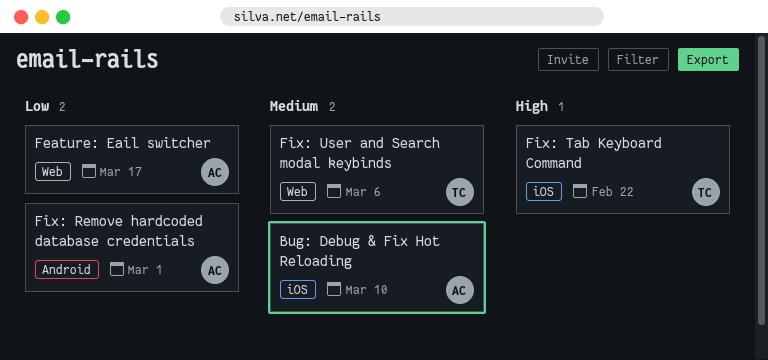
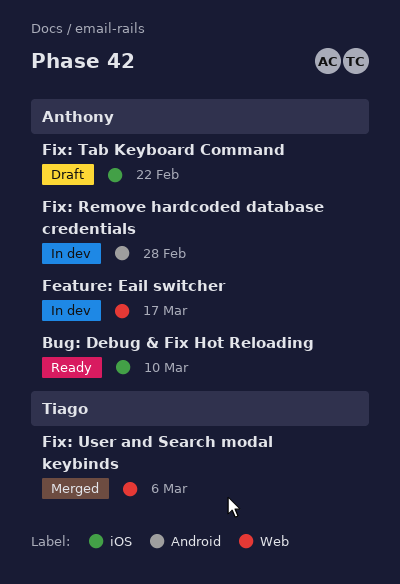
Fix: Remove hardcoded database credentials, due: Mar 1 -> Feb 28
Fix: Tab Keyboard Command, owner: Tiago -> Anthony

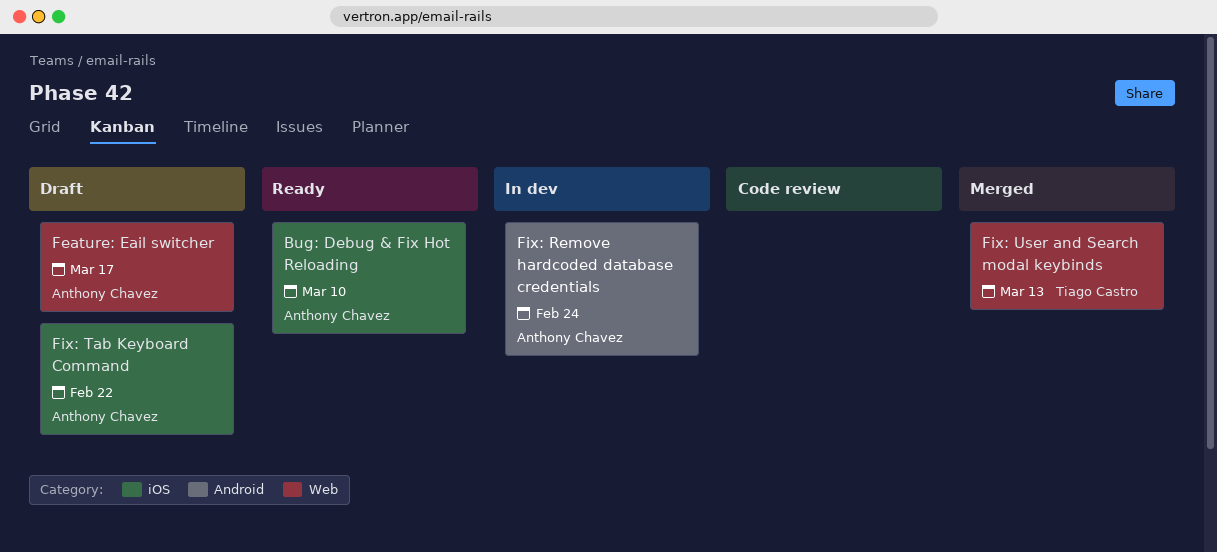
Feature: Eail switcher, status: In dev -> Draft
Fix: Remove hardcoded database credentials, due: Feb 28 -> Feb 24
Fix: User and Search modal keybinds, due: Mar 6 -> Mar 13

